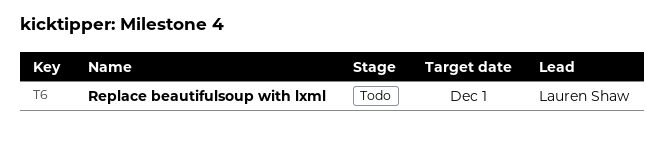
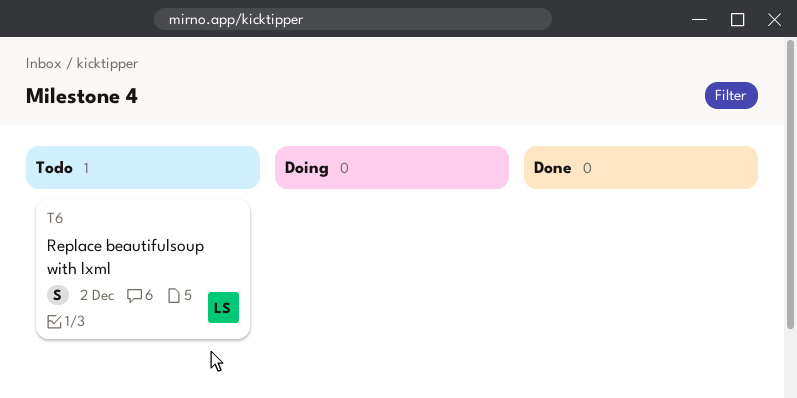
T6, due: Dec 1 -> Dec 2

